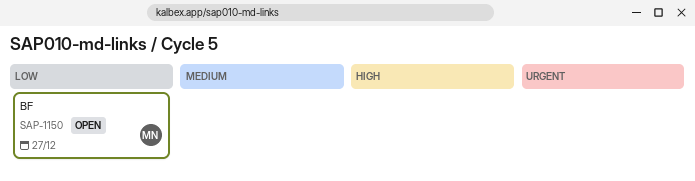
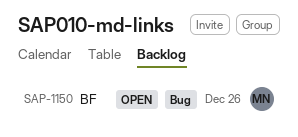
SAP-1150, due: Dec 27 -> Dec 26

